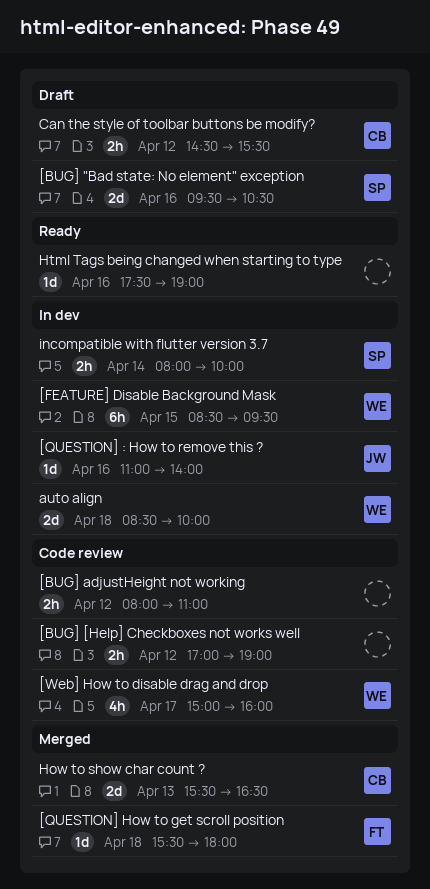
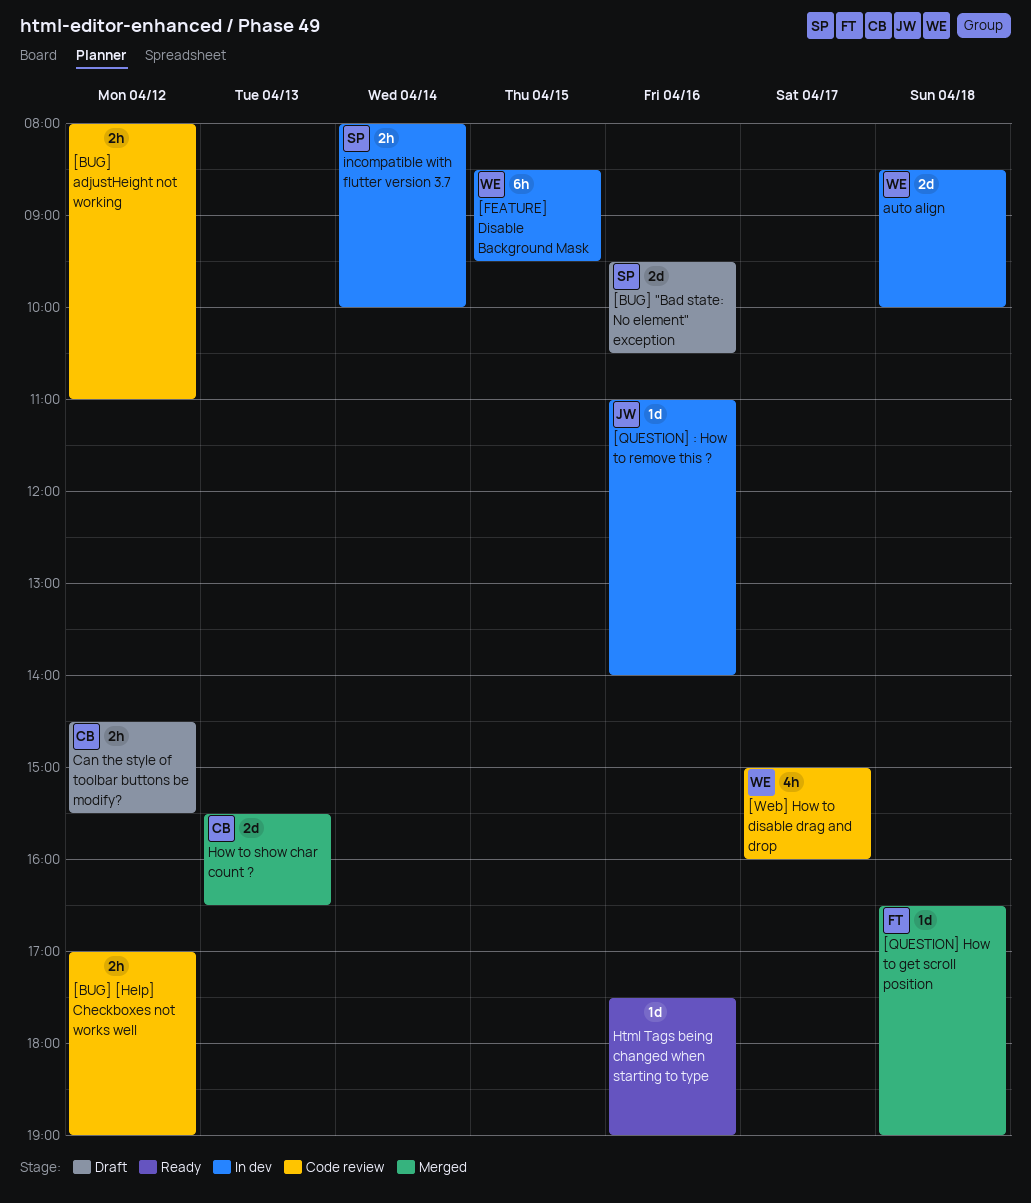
[QUESTION] How to get scroll position, begins: 15:30 -> 16:30
[QUESTION] How to get scroll position, ends: 18:00 -> 19:00

